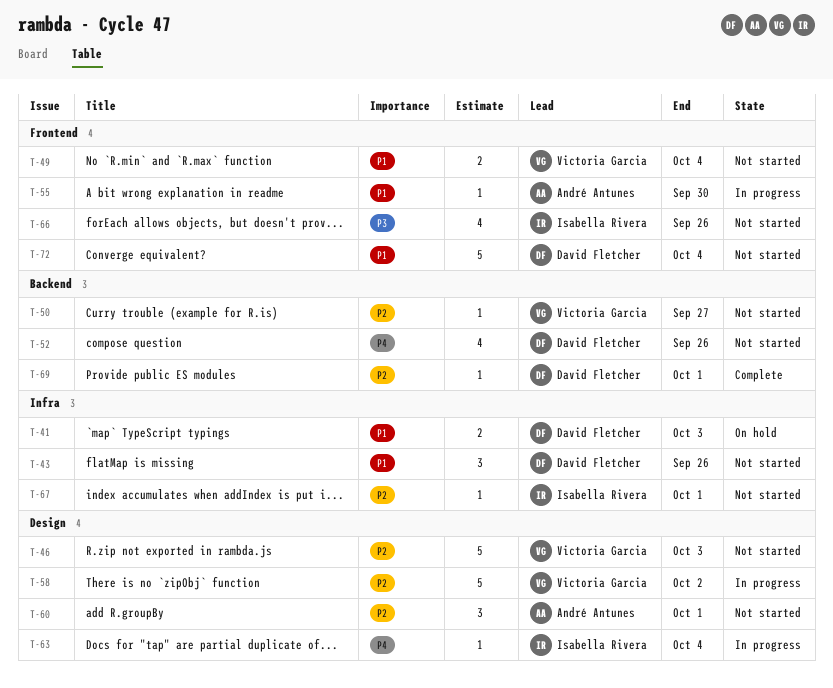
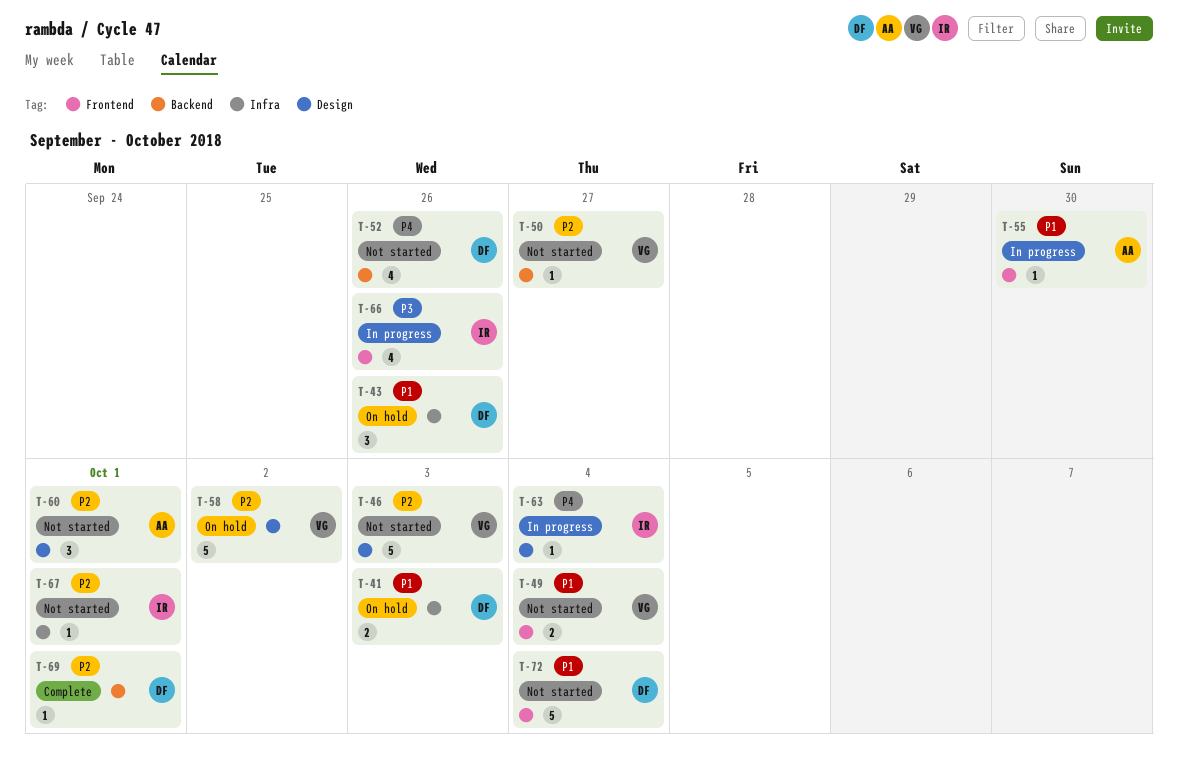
T-43, status: Not started -> On hold
T-58, status: In progress -> On hold
T-66, status: Not started -> In progress

